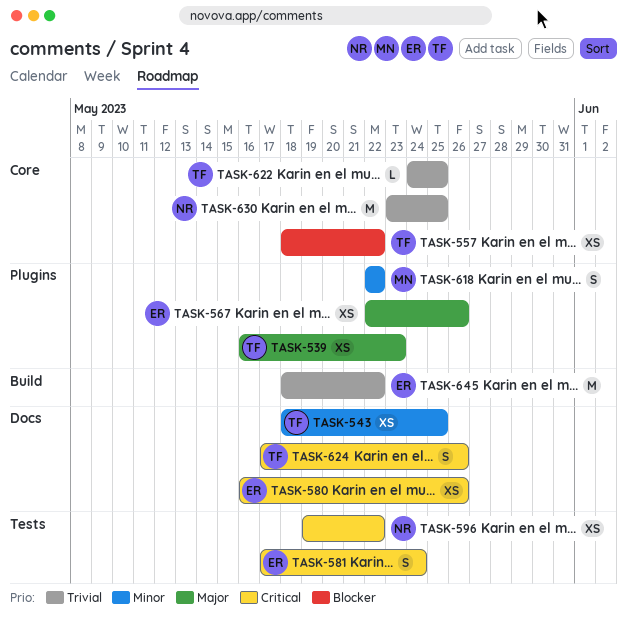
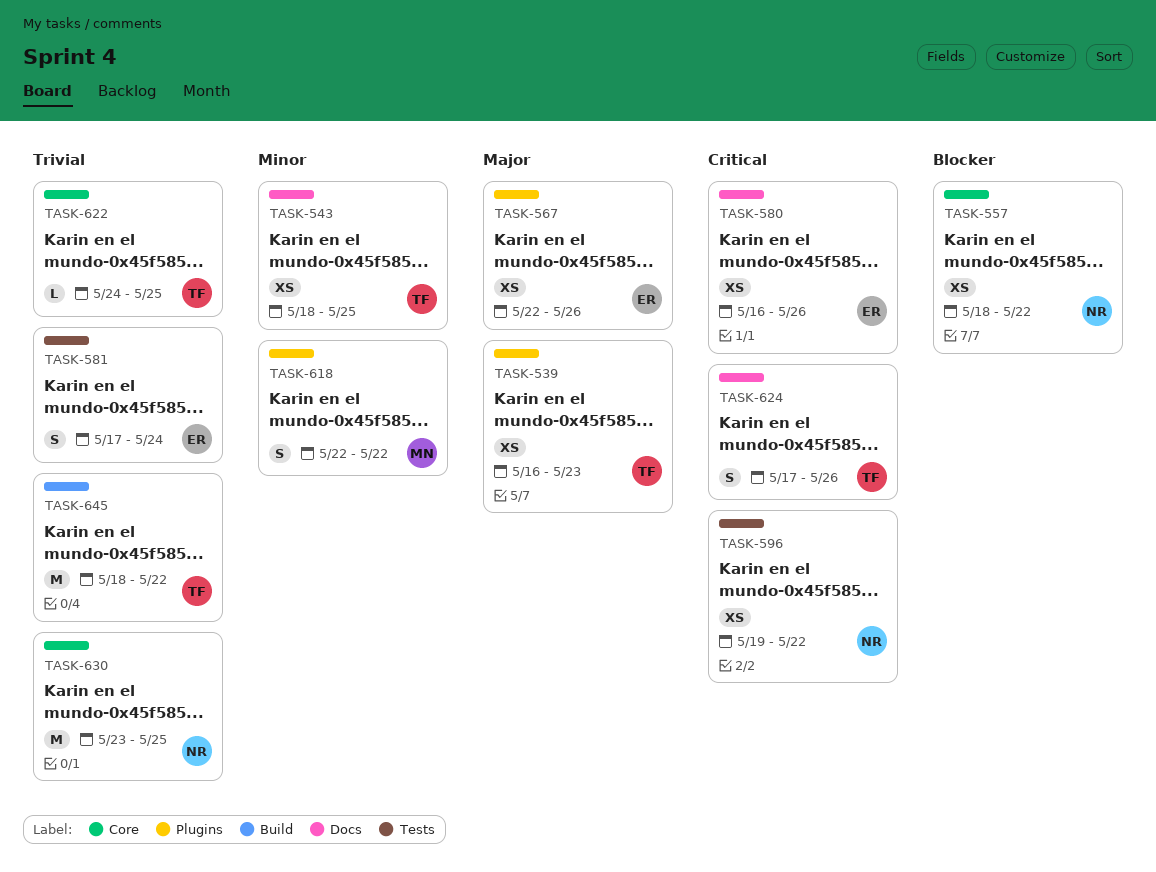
TASK-557, owner: TF -> NR
TASK-581, priority: Critical -> Trivial
TASK-645, owner: ER -> TF

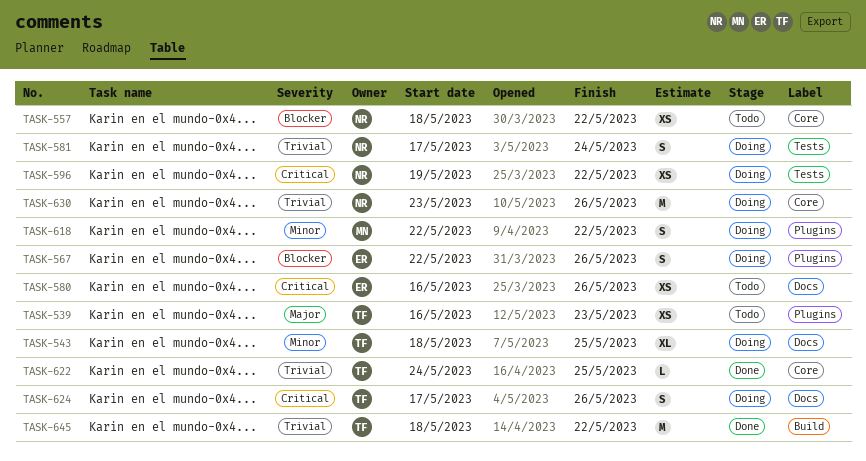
TASK-543, estimate: XS -> XL
TASK-567, priority: Major -> Blocker
TASK-567, estimate: XS -> S
TASK-581, owner: ER -> NR
TASK-630, due: May 25 -> May 26

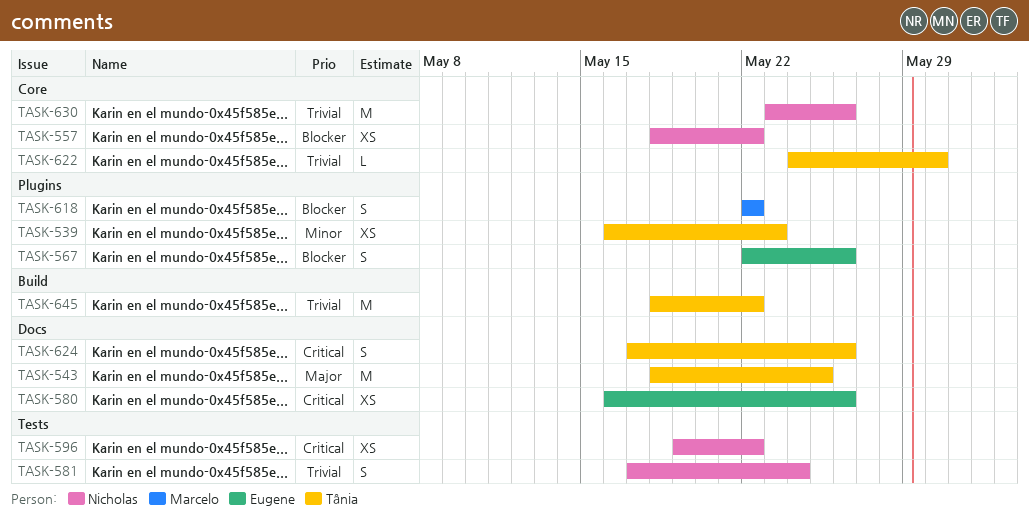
TASK-539, priority: Major -> Minor
TASK-543, priority: Minor -> Major
TASK-543, estimate: XL -> M
TASK-618, priority: Minor -> Blocker
TASK-622, due: May 25 -> May 30

